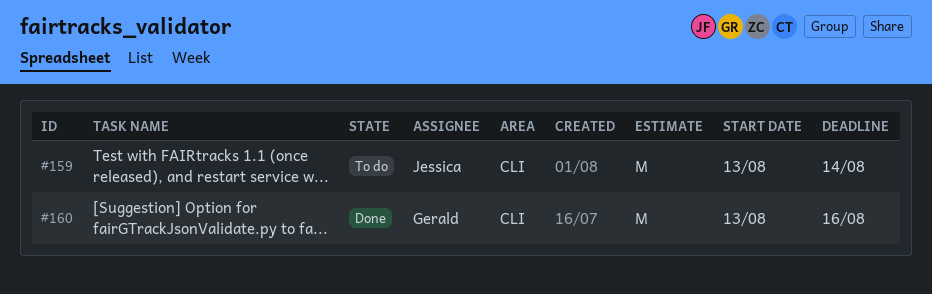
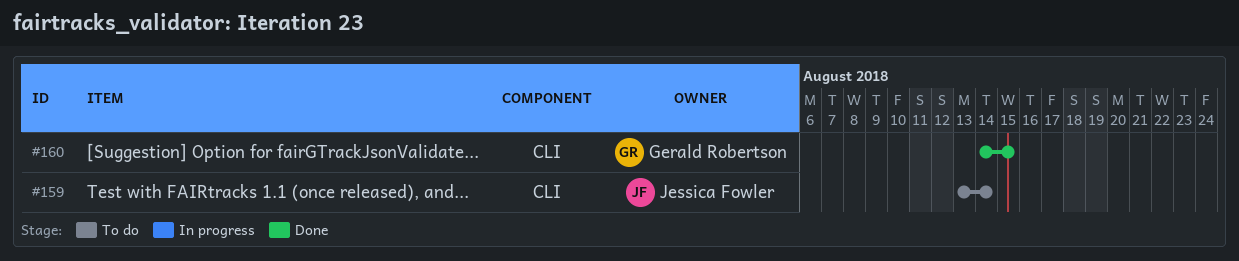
#160, start: Aug 13 -> Aug 14
#160, due: Aug 16 -> Aug 15

